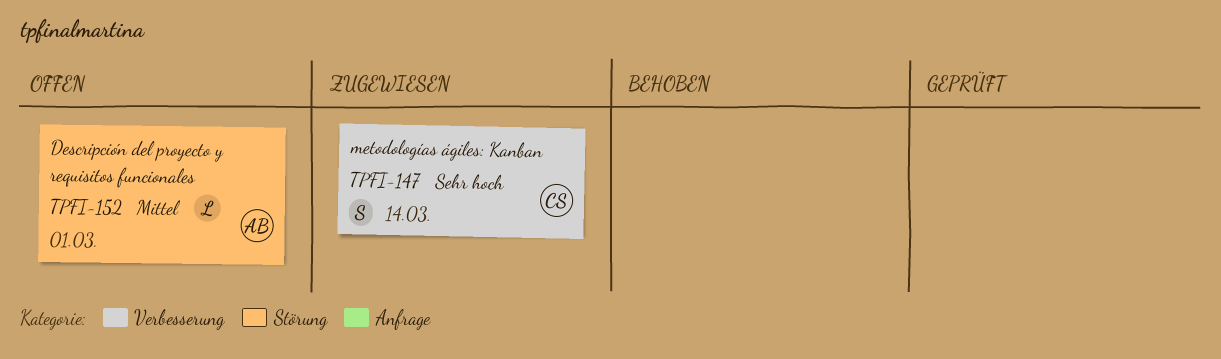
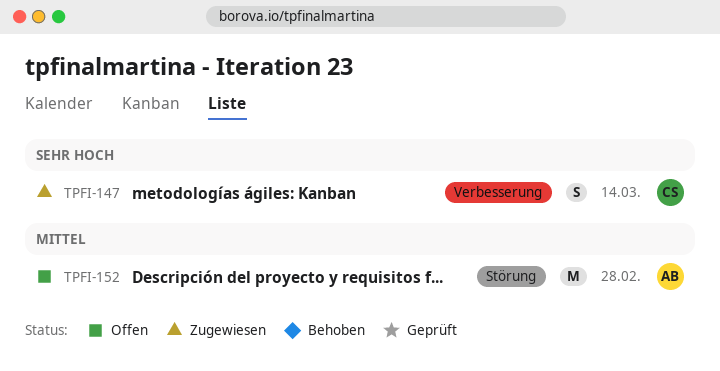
TPFI-152, estimate: L -> M
TPFI-152, due: Mar 1 -> Feb 28

